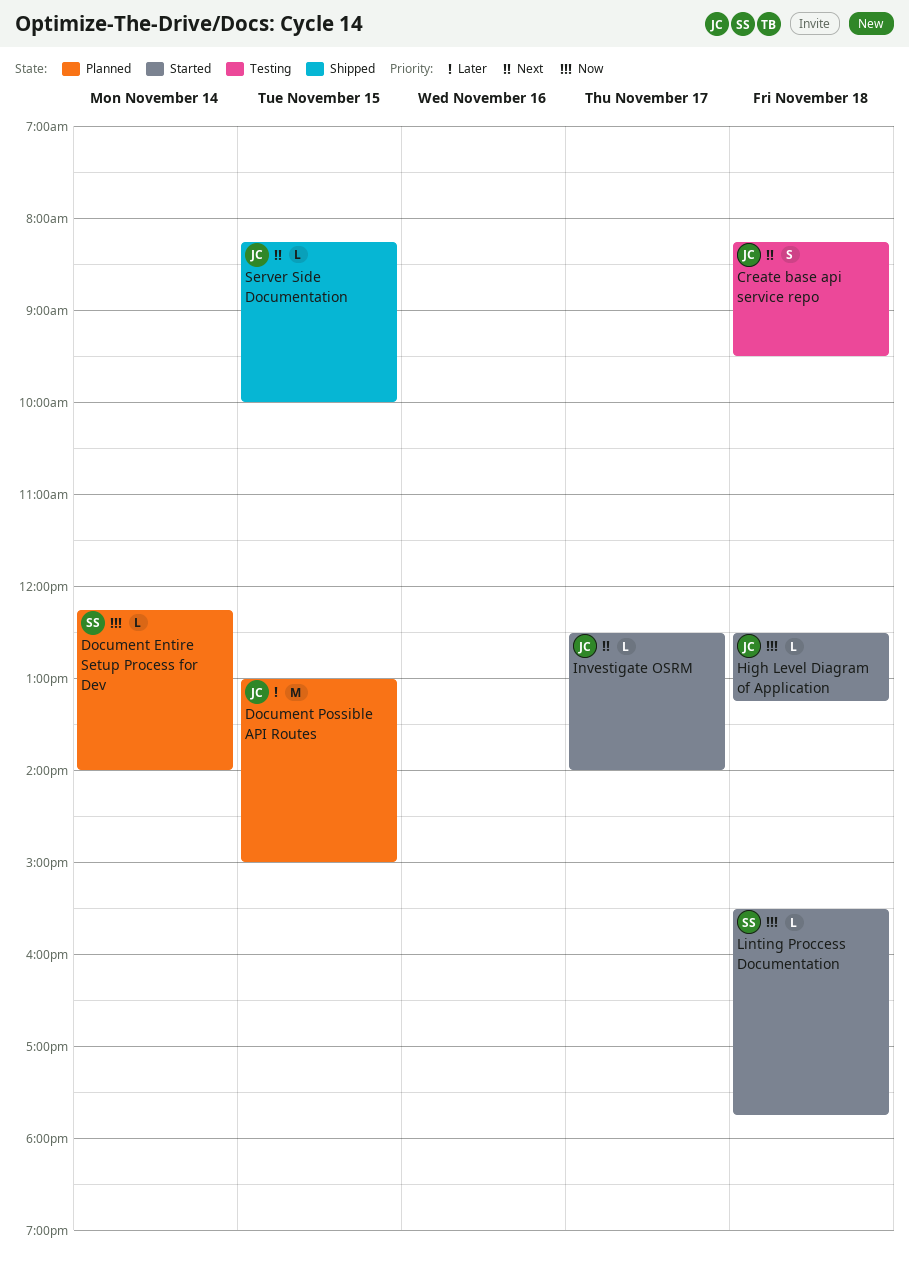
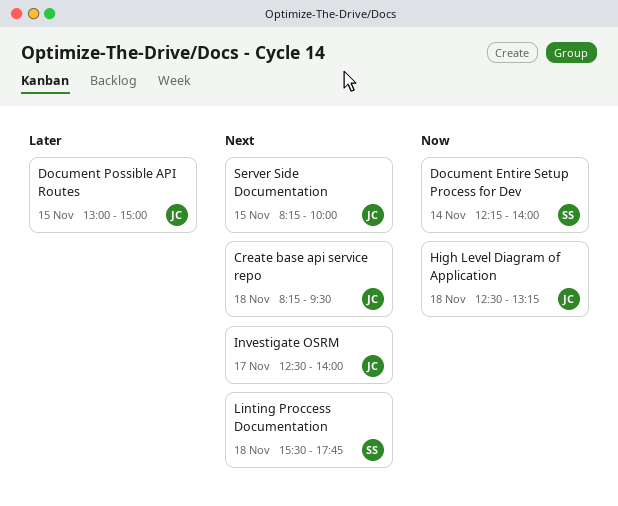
Linting Proccess Documentation, priority: Now -> Next

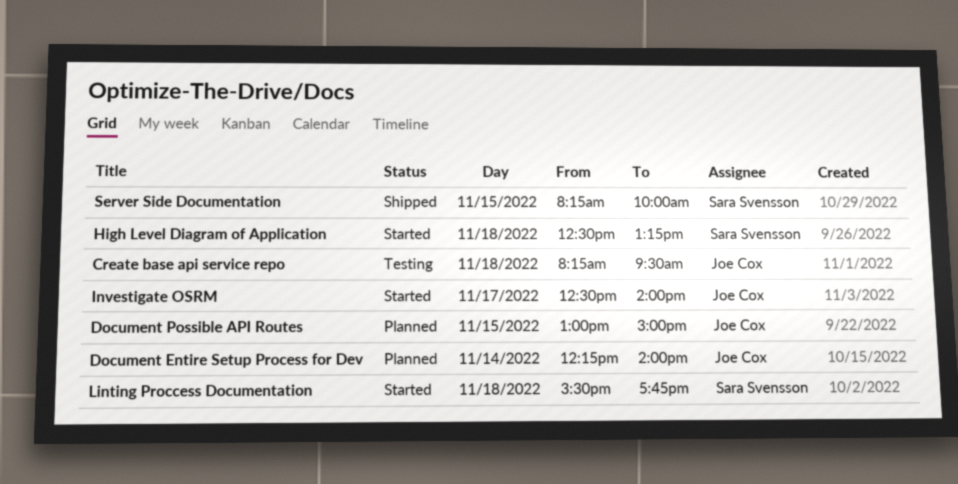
Document Entire Setup Process for Dev, owner: Sara Svensson -> Joe Cox
High Level Diagram of Application, owner: Joe Cox -> Sara Svensson
Server Side Documentation, owner: Joe Cox -> Sara Svensson

